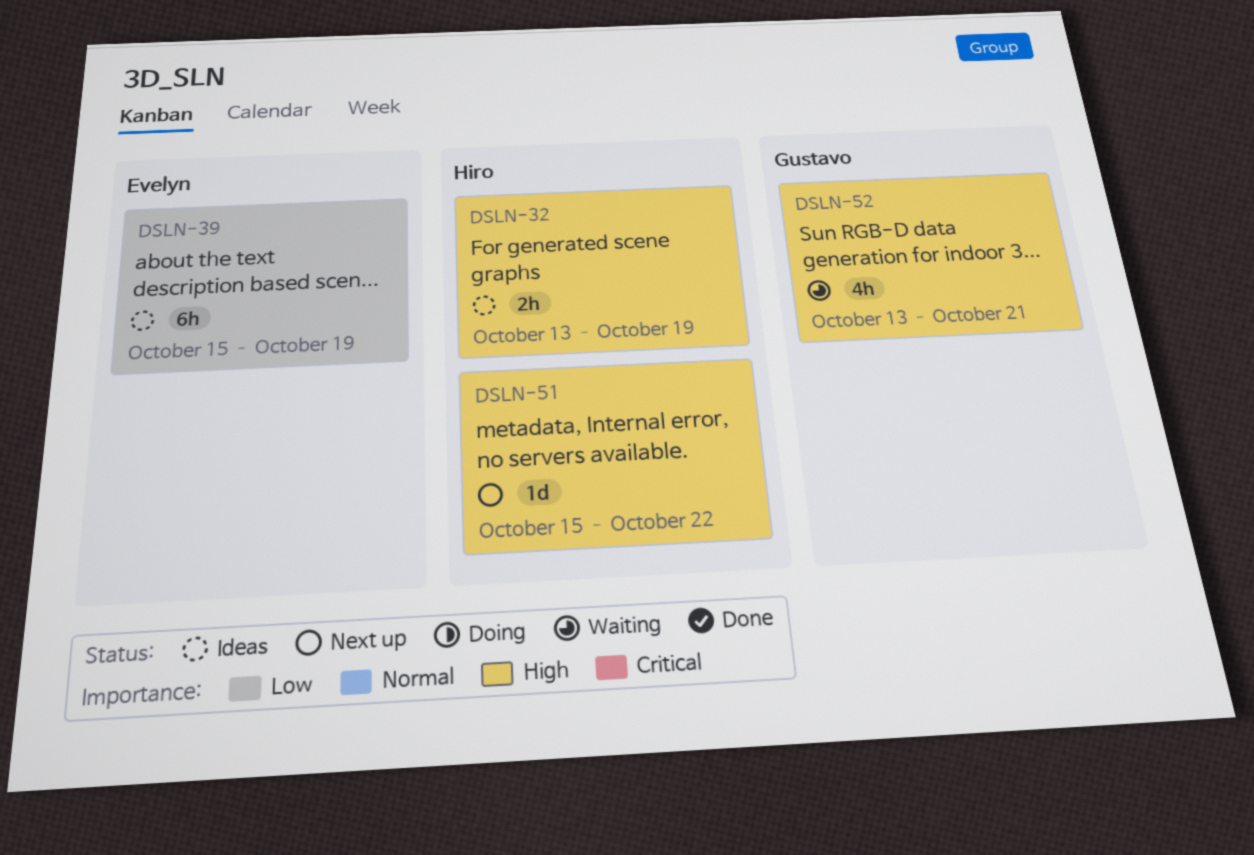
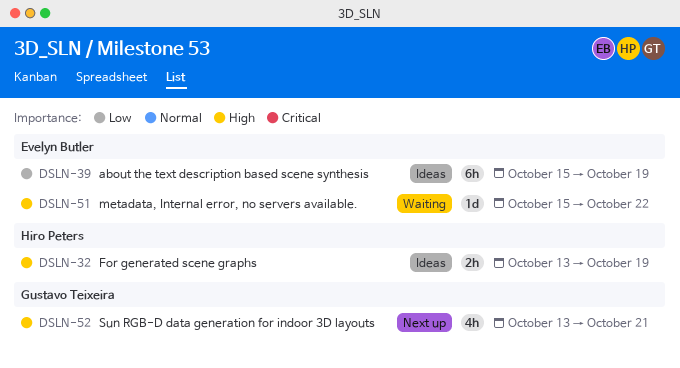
DSLN-51, status: Next up -> Waiting
DSLN-51, owner: Hiro Peters -> Evelyn Butler
DSLN-52, status: Waiting -> Next up

